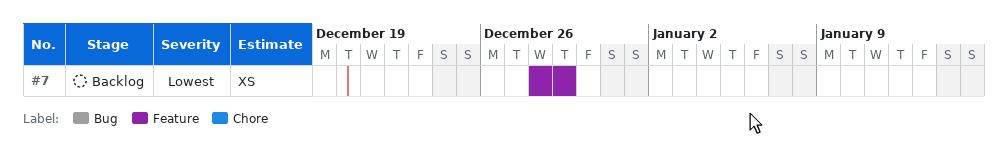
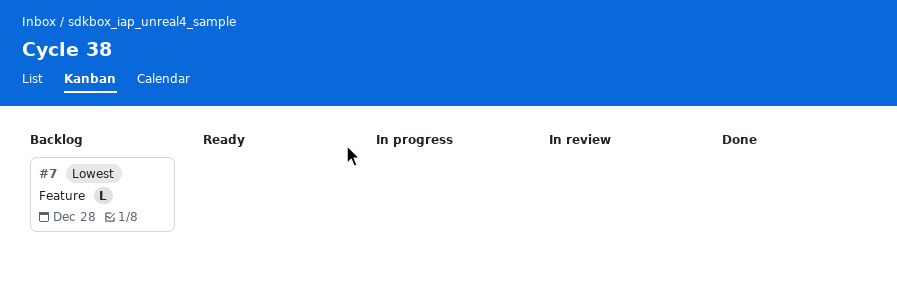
#7, estimate: XS -> L
#7, due: Dec 29 -> Dec 28

